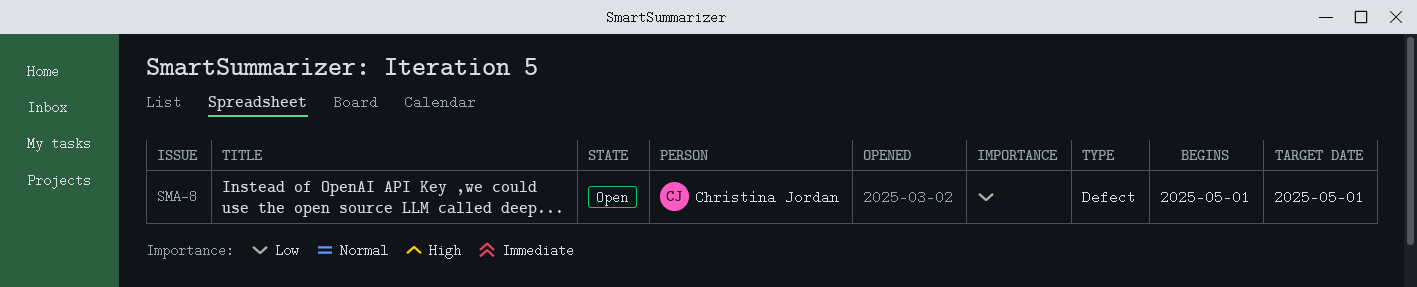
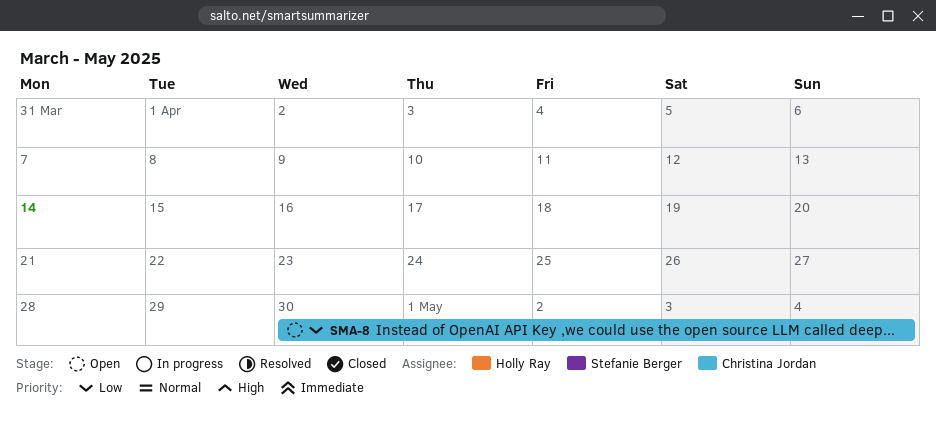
SMA-8, start: May 1 -> Apr 30
SMA-8, due: May 1 -> May 4

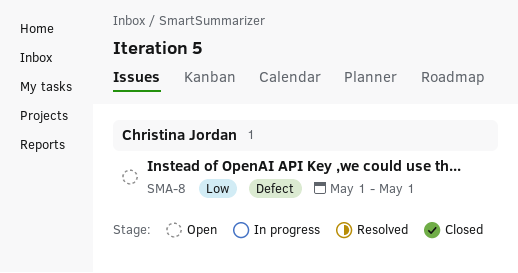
SMA-8, start: Apr 30 -> May 1
SMA-8, due: May 4 -> May 1

